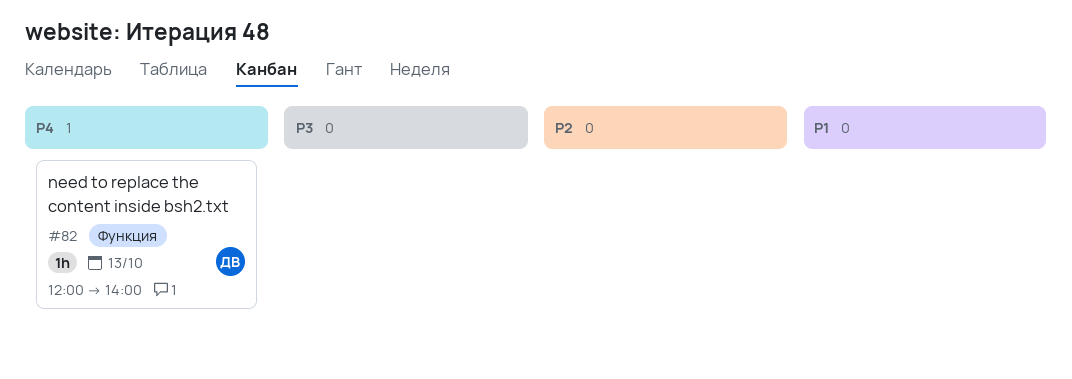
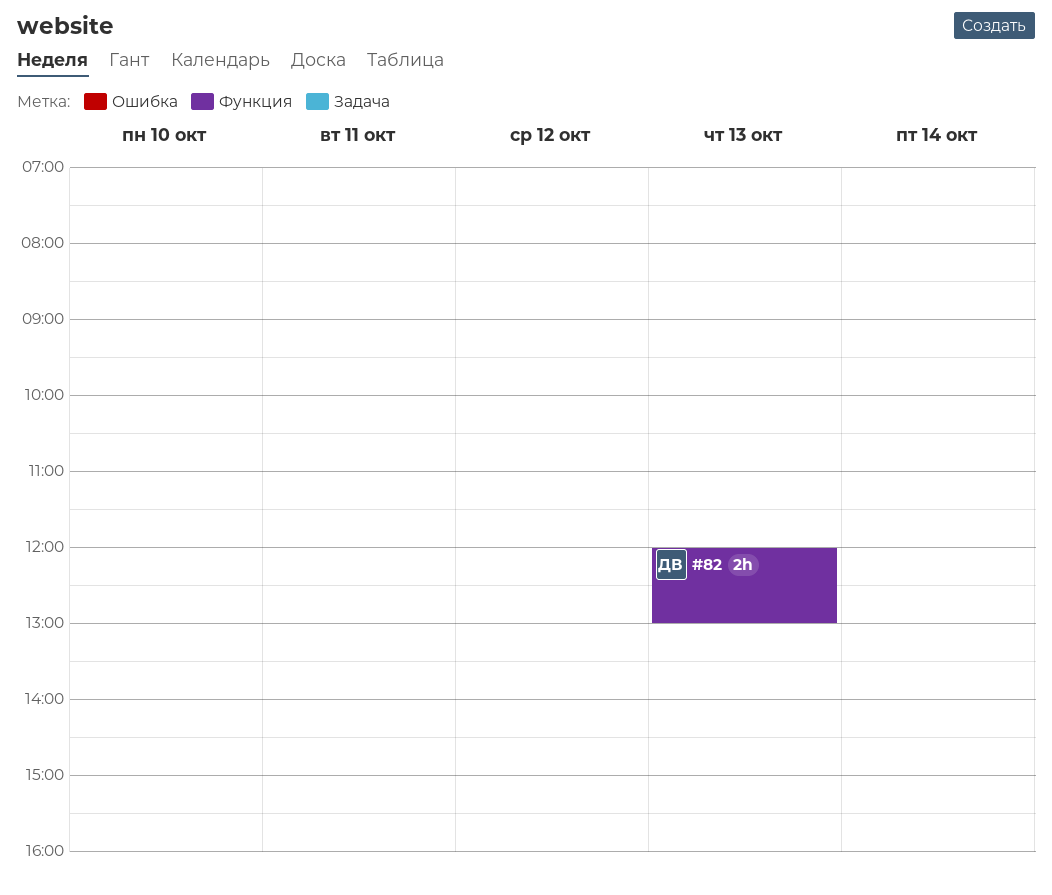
#82, estimate: 1h -> 2h
#82, ends: 14:00 -> 13:00

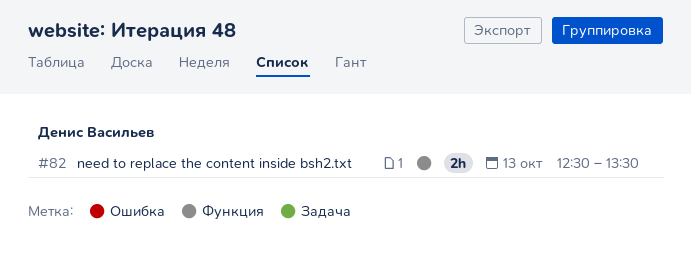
#82, begins: 12:00 -> 12:30
#82, ends: 13:00 -> 13:30

